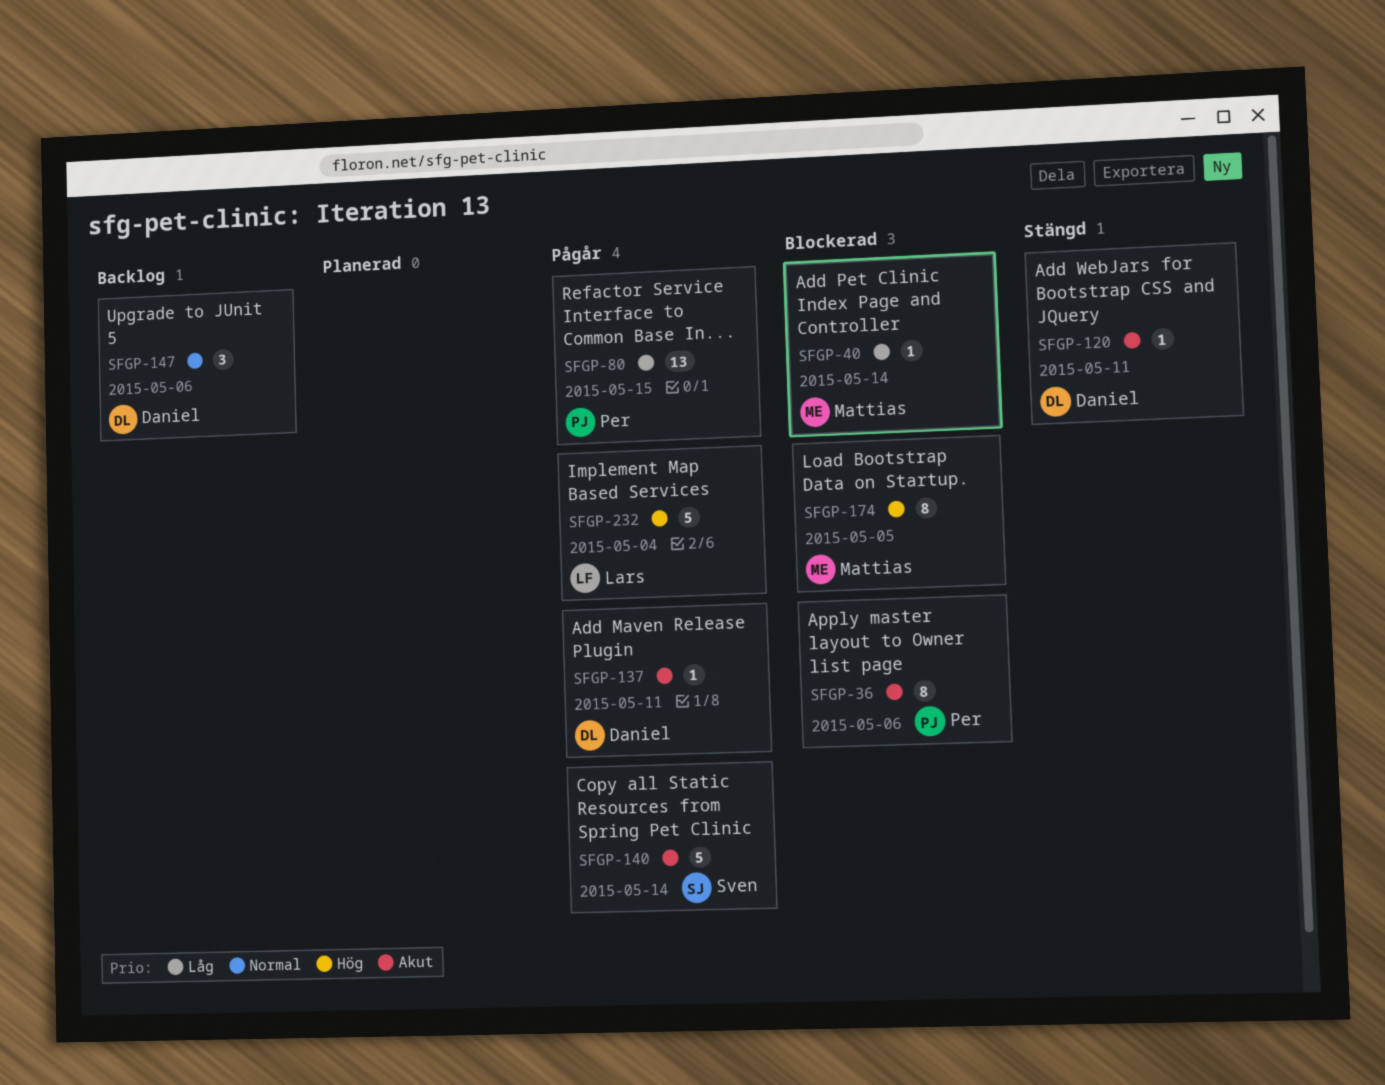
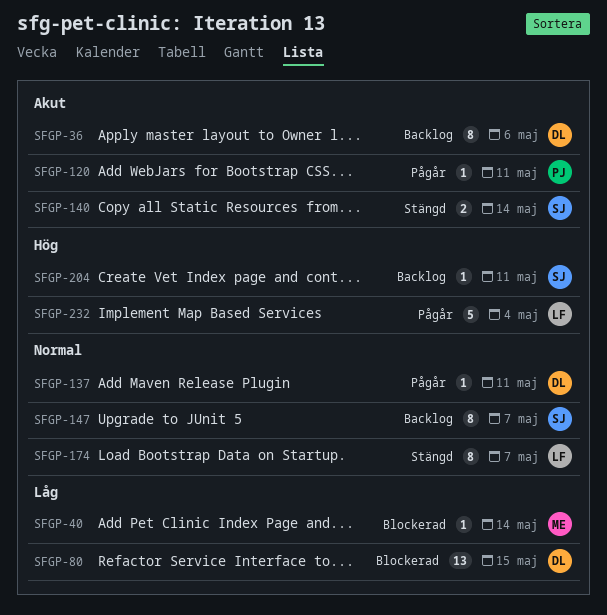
SFGP-36, status: Blockerad -> Backlog
SFGP-36, owner: Per -> Daniel
SFGP-80, status: Pågår -> Blockerad
SFGP-80, owner: Per -> Daniel
SFGP-120, status: Stängd -> Pågår
SFGP-120, owner: Daniel -> Per
SFGP-137, priority: Akut -> Normal
SFGP-140, status: Pågår -> Stängd
SFGP-140, estimate: 5 -> 2
SFGP-147, owner: Daniel -> Sven
SFGP-147, estimate: 3 -> 8
SFGP-147, due: May 6 -> May 7
SFGP-174, status: Blockerad -> Stängd
SFGP-174, owner: Mattias -> Lars
SFGP-174, priority: Hög -> Normal
SFGP-174, due: May 5 -> May 7
SFGP-204: none -> present

